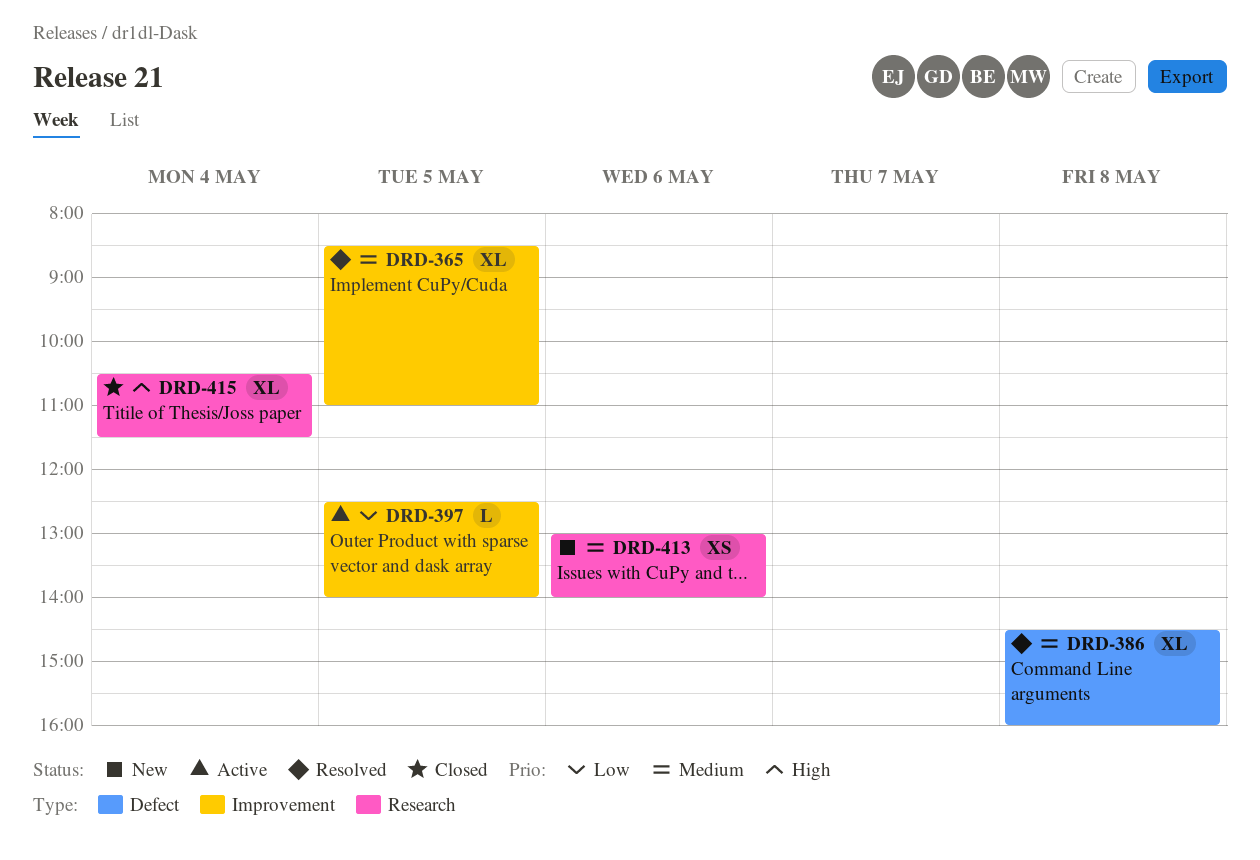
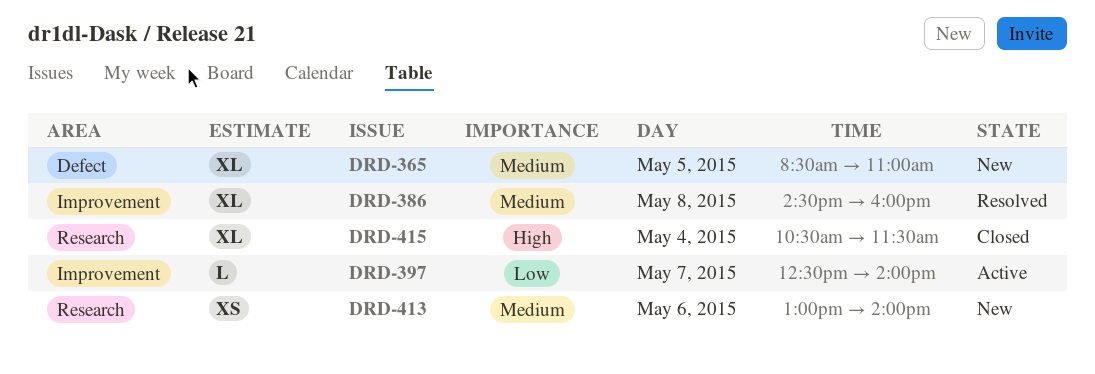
DRD-365, status: Resolved -> New
DRD-365, label: Improvement -> Defect
DRD-386, label: Defect -> Improvement
DRD-397, day: May 5 -> May 7

